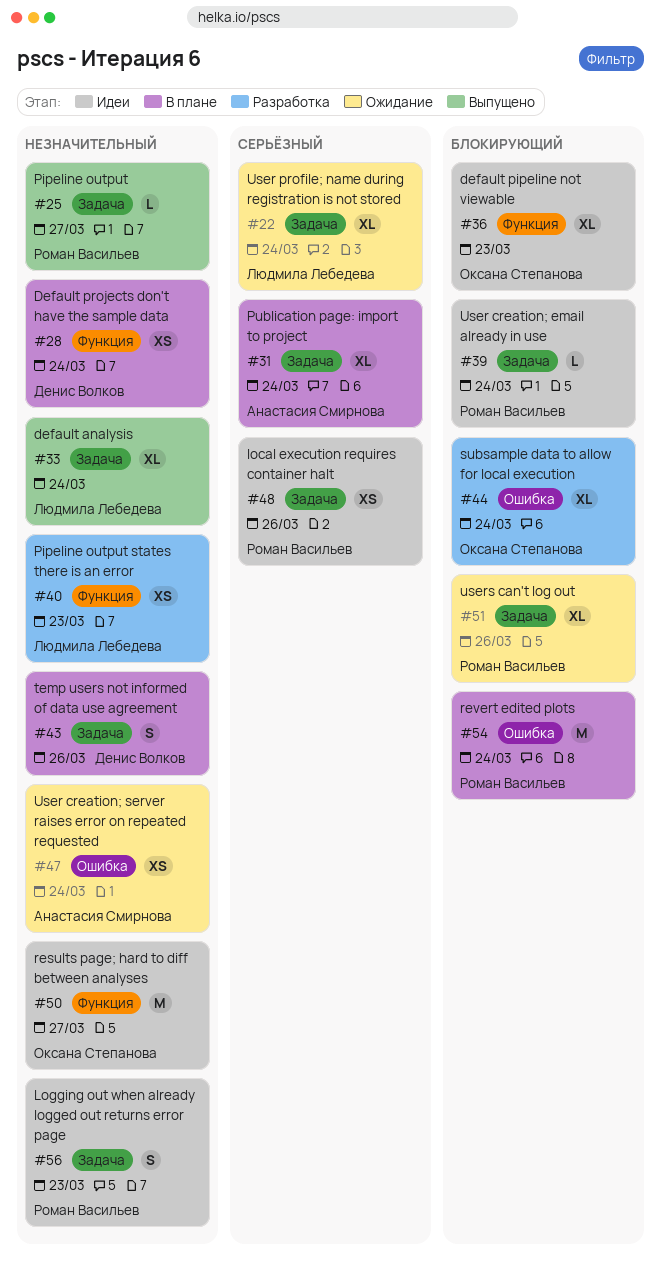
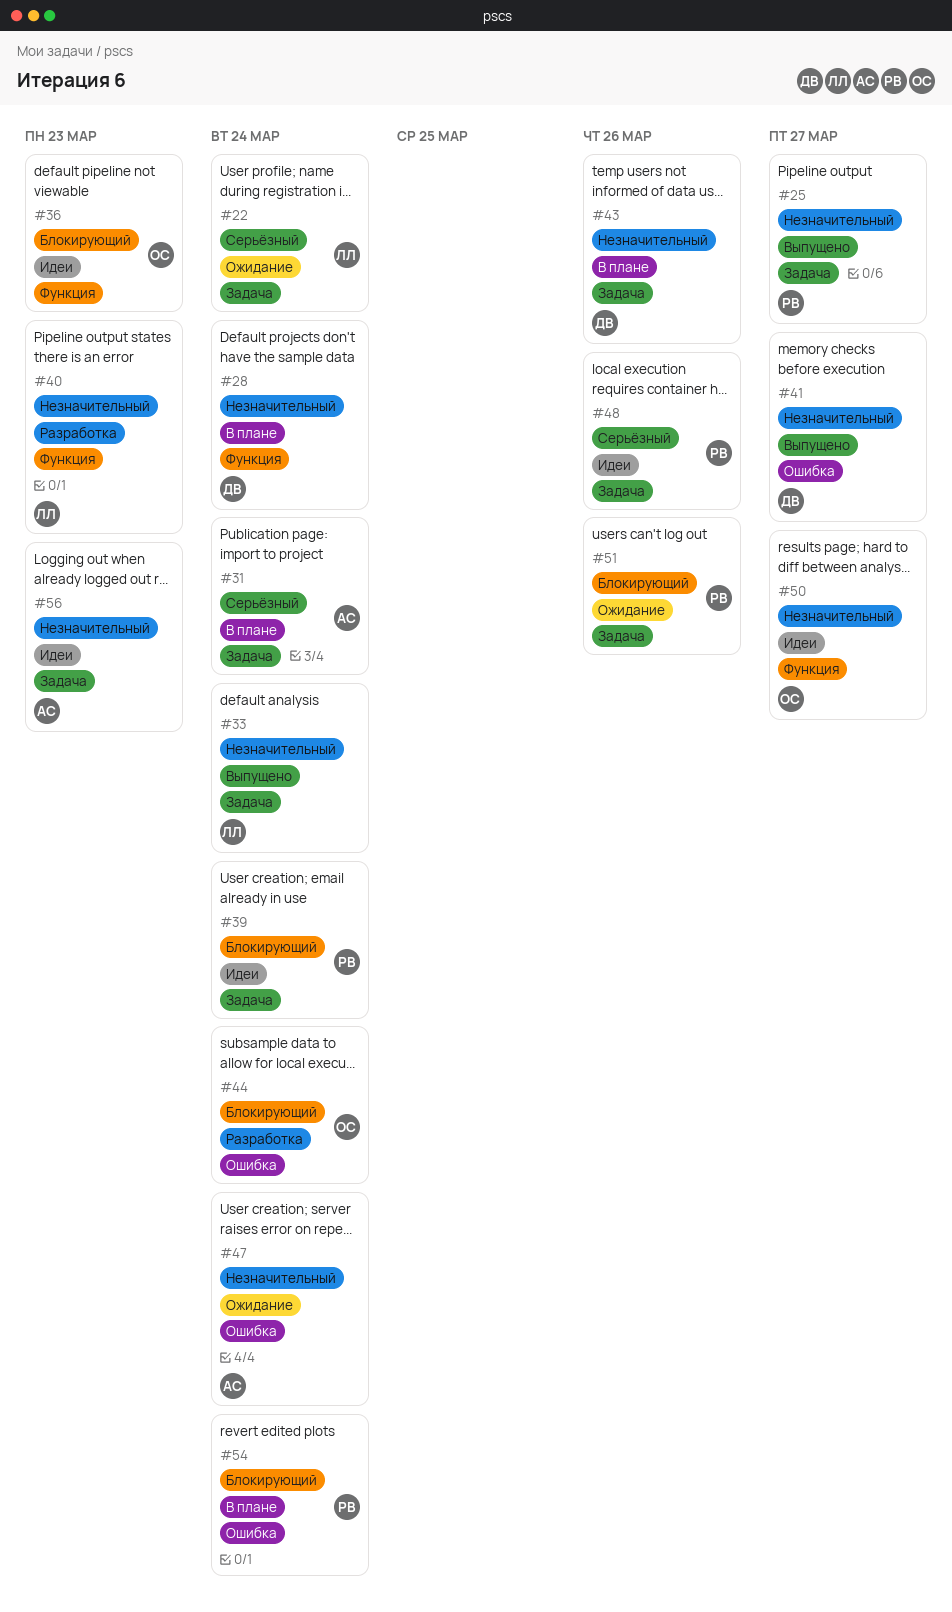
#41: none -> present
#56, owner: Роман Васильев -> Анастасия Смирнова

